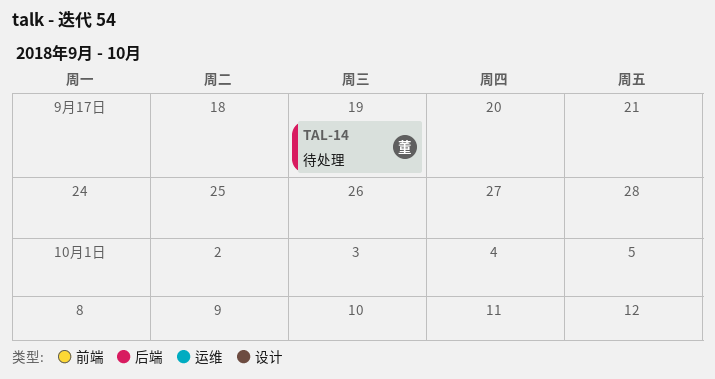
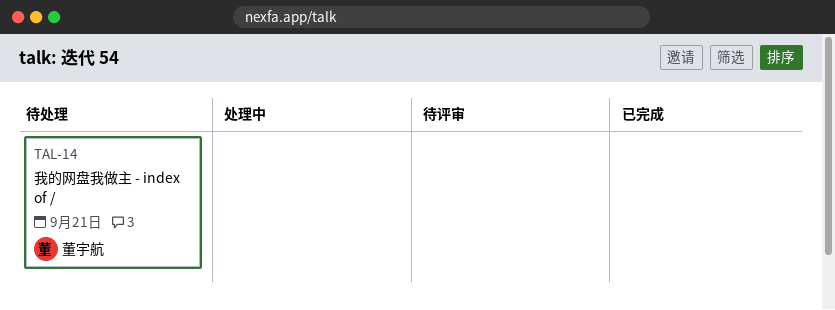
TAL-14, due: Sep 19 -> Sep 21

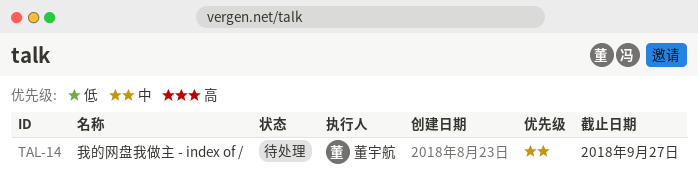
TAL-14, due: Sep 21 -> Sep 27

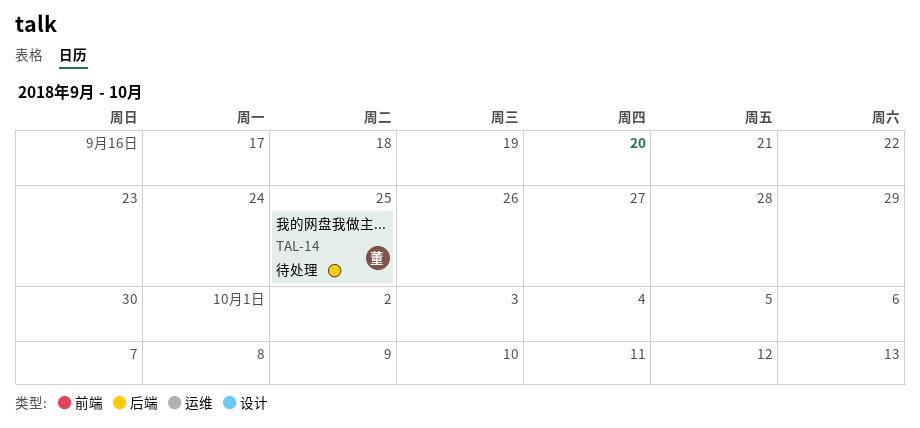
TAL-14, due: Sep 27 -> Sep 25

